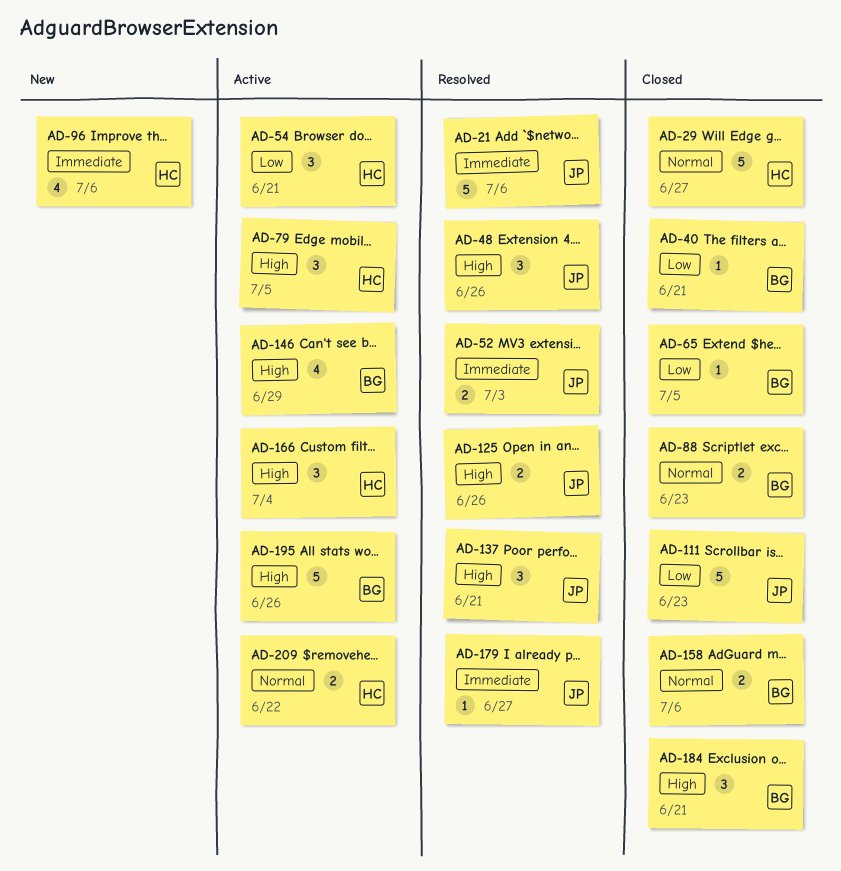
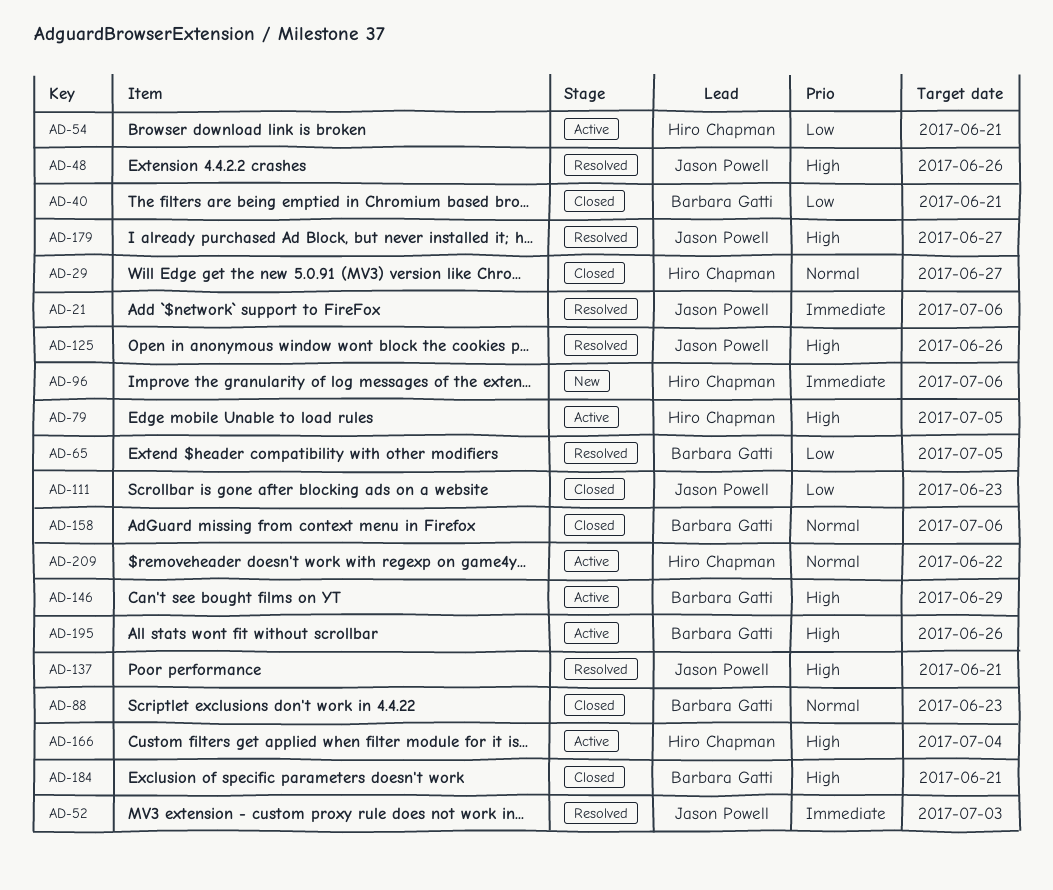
AD-65, status: Closed -> Resolved
AD-179, priority: Immediate -> High

